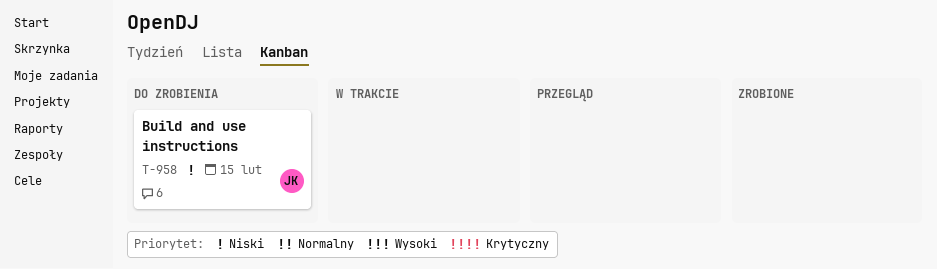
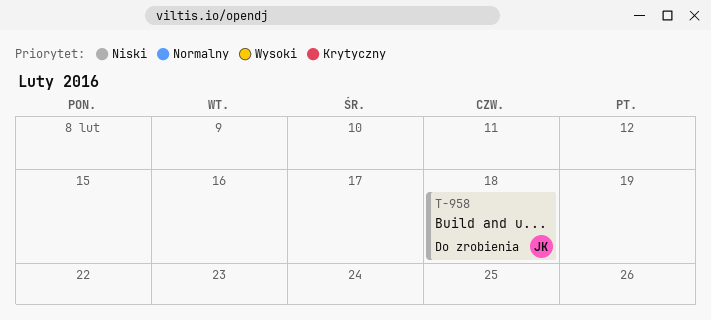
T-958, due: Feb 15 -> Feb 18

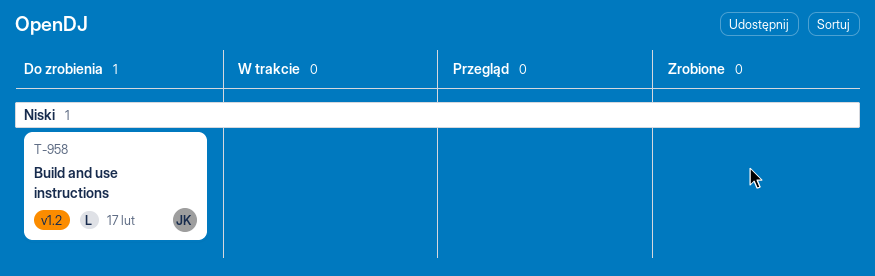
T-958, due: Feb 18 -> Feb 17

